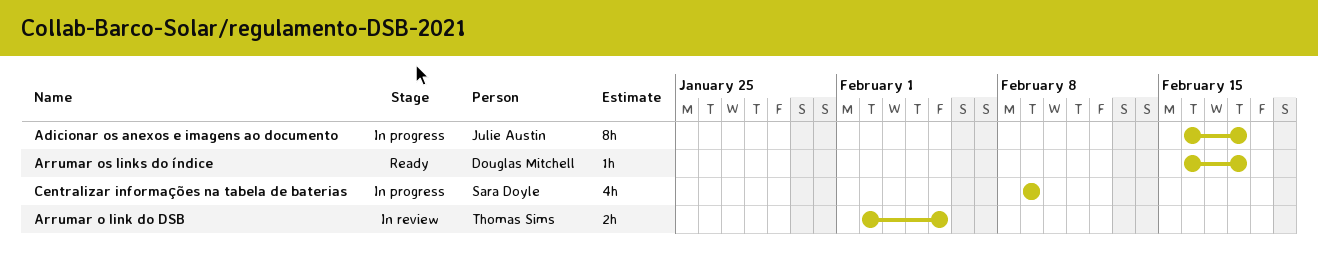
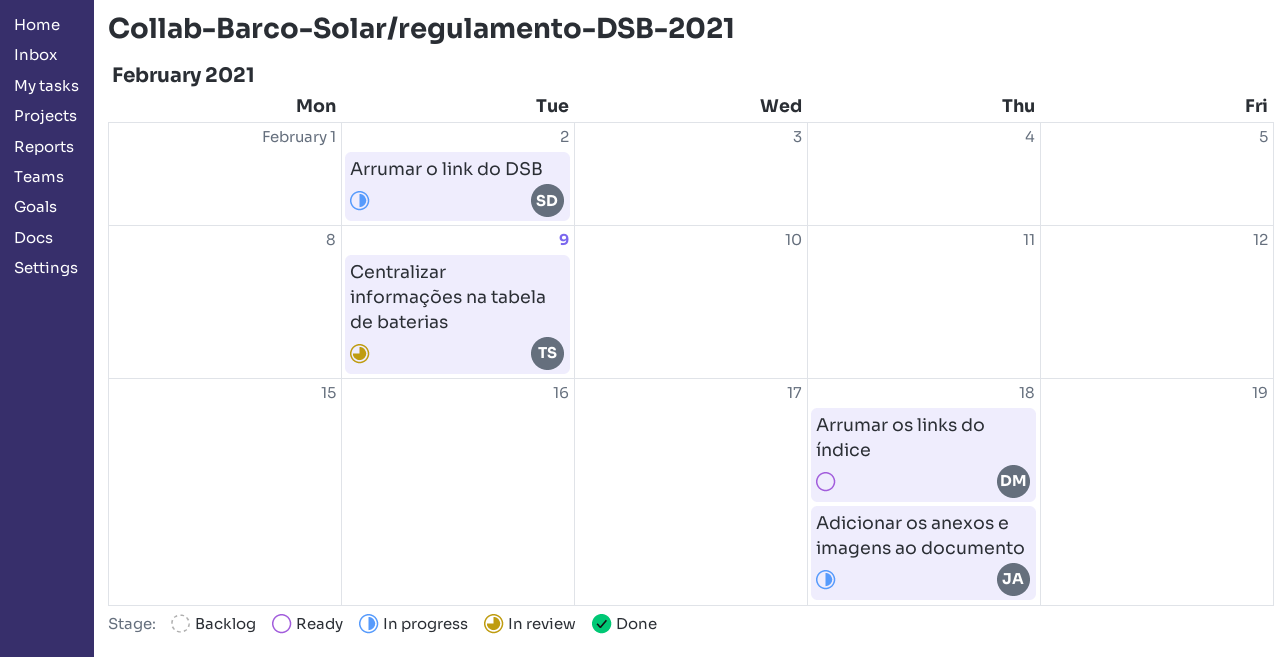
Arrumar o link do DSB, status: In review -> In progress
Arrumar o link do DSB, owner: Thomas Sims -> Sara Doyle
Arrumar o link do DSB, due: Feb 5 -> Feb 2
Centralizar informações na tabela de baterias, status: In progress -> In review
Centralizar informações na tabela de baterias, owner: Sara Doyle -> Thomas Sims

